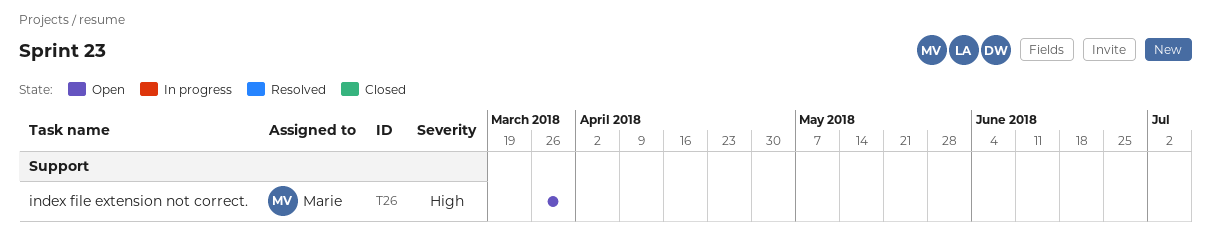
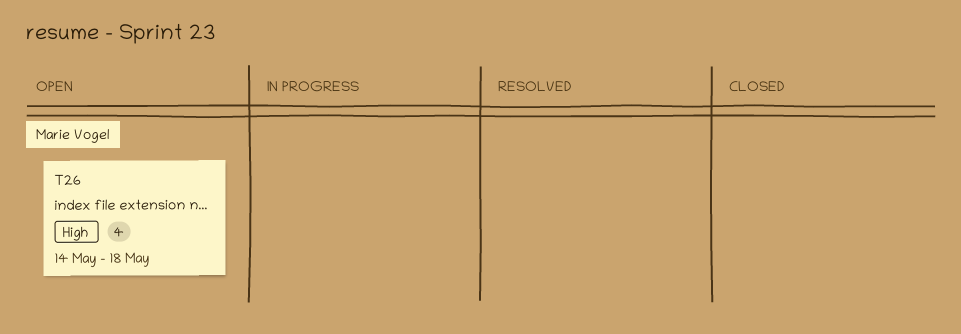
T26, start: Mar 26 -> May 14
T26, due: Mar 30 -> May 18

